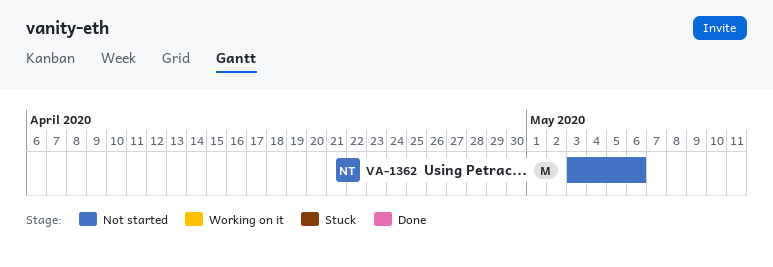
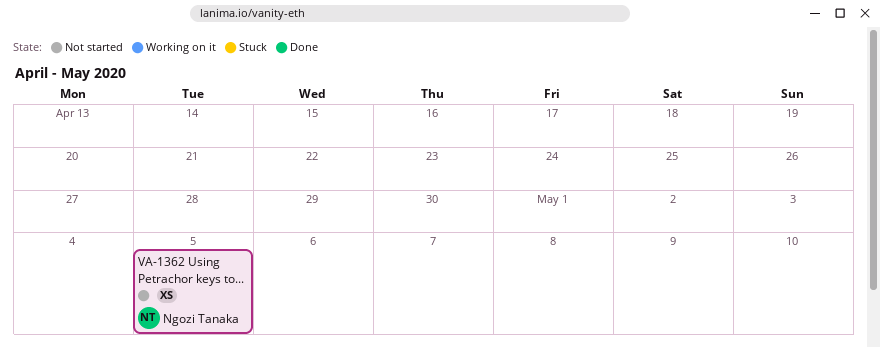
VA-1362, estimate: M -> XS
VA-1362, due: May 6 -> May 5

